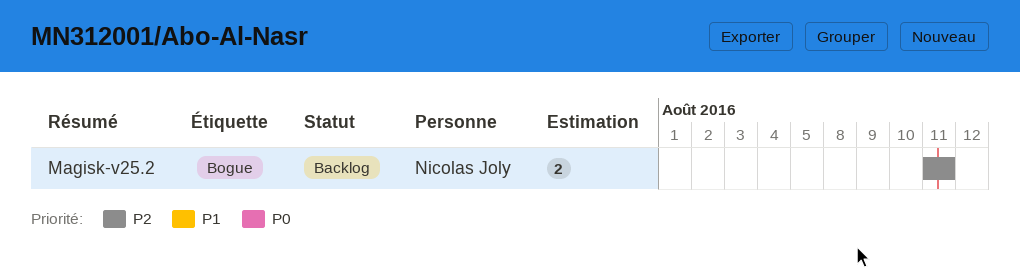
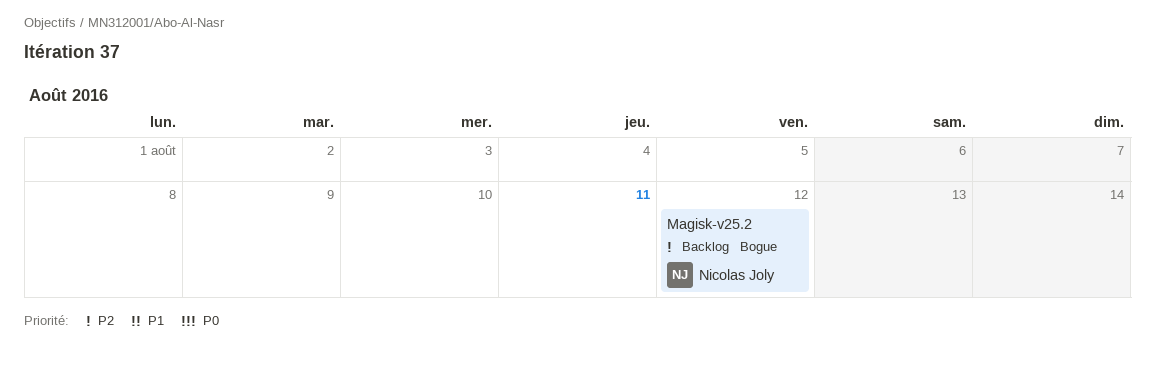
Magisk-v25.2, due: Aug 11 -> Aug 12

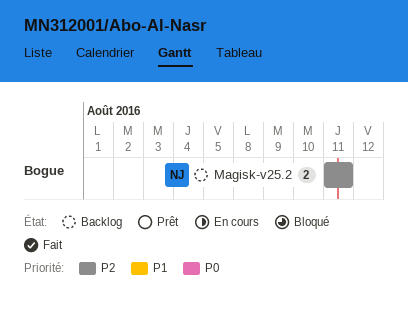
Magisk-v25.2, due: Aug 12 -> Aug 11

